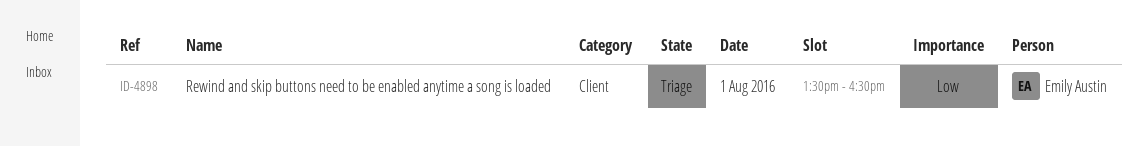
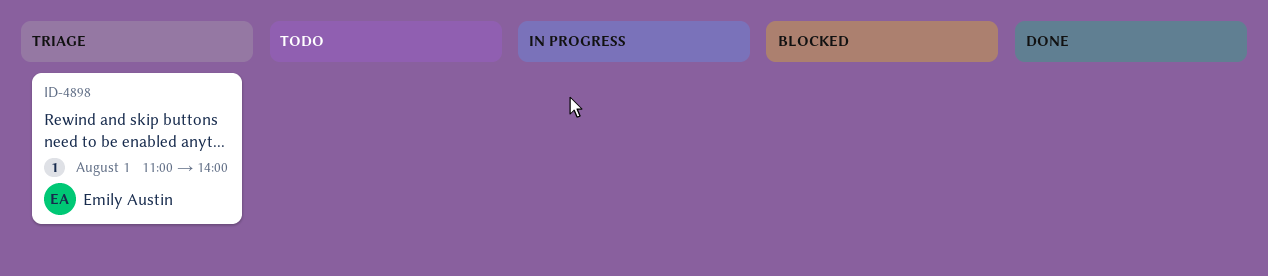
ID-4898, begins: 13:30 -> 11:00
ID-4898, ends: 16:30 -> 14:00

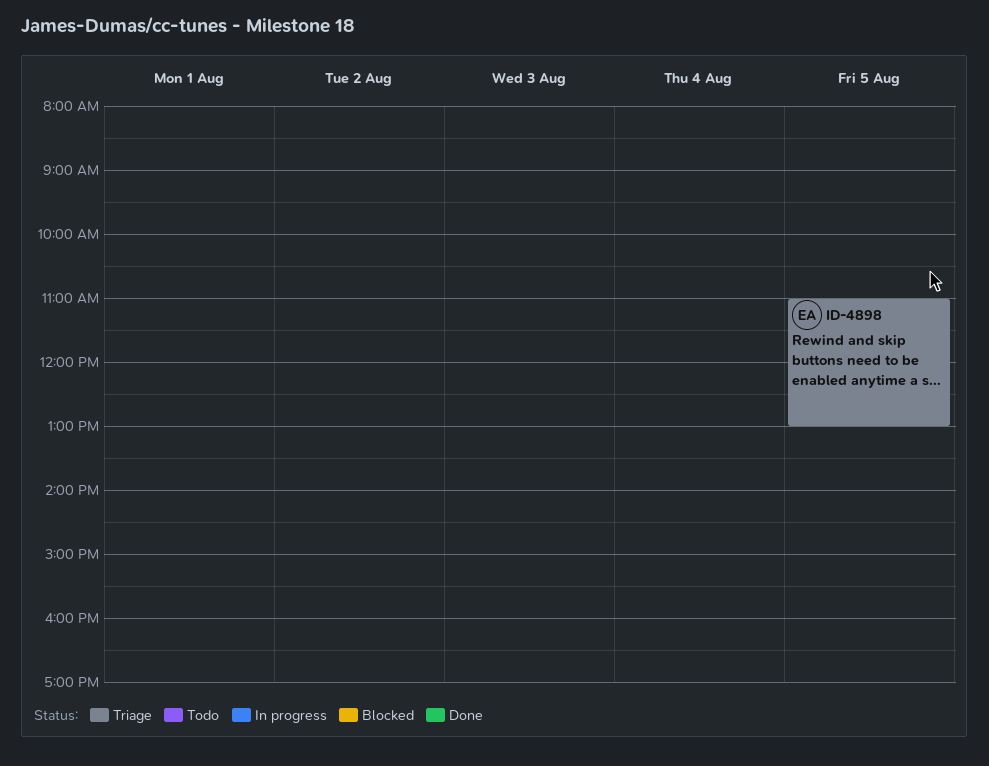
ID-4898, day: Aug 1 -> Aug 5
ID-4898, ends: 14:00 -> 13:00

